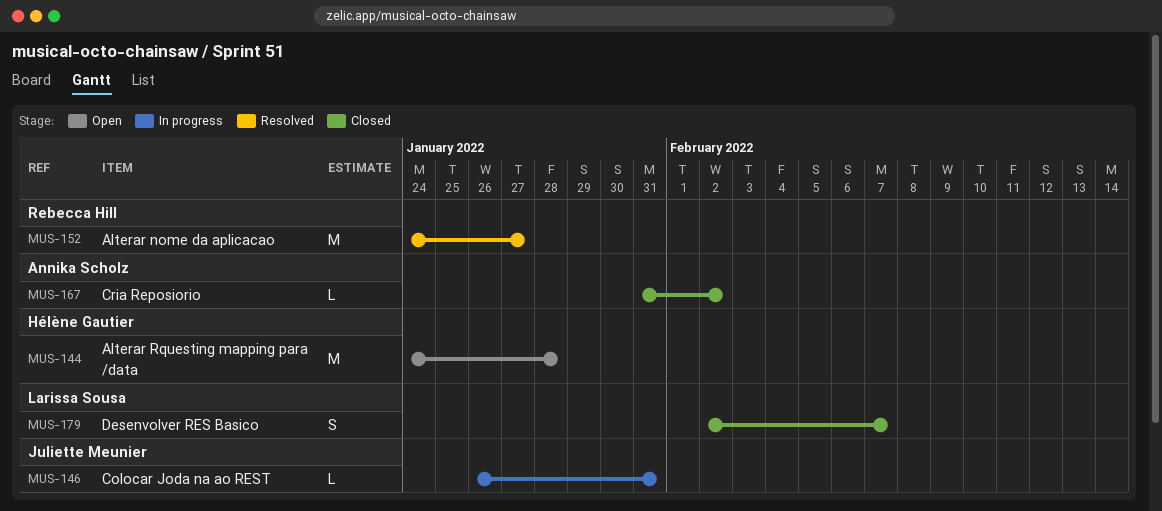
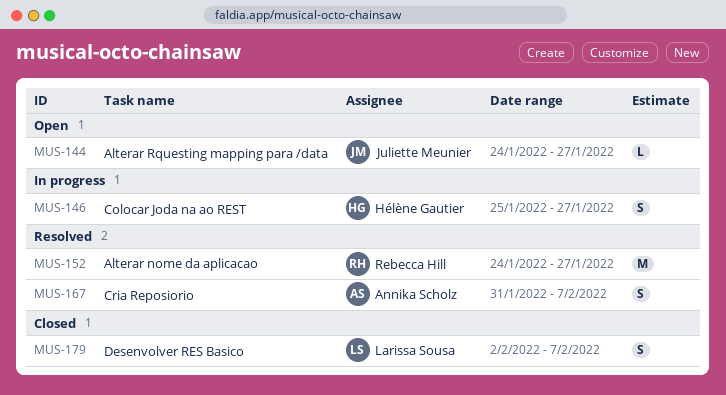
MUS-144, owner: Hélène Gautier -> Juliette Meunier
MUS-144, estimate: M -> L
MUS-144, due: Jan 28 -> Jan 27
MUS-146, owner: Juliette Meunier -> Hélène Gautier
MUS-146, estimate: L -> S
MUS-146, start: Jan 26 -> Jan 25
MUS-146, due: Jan 31 -> Jan 27
MUS-167, status: Closed -> Resolved
MUS-167, estimate: L -> S
MUS-167, due: Feb 2 -> Feb 7

